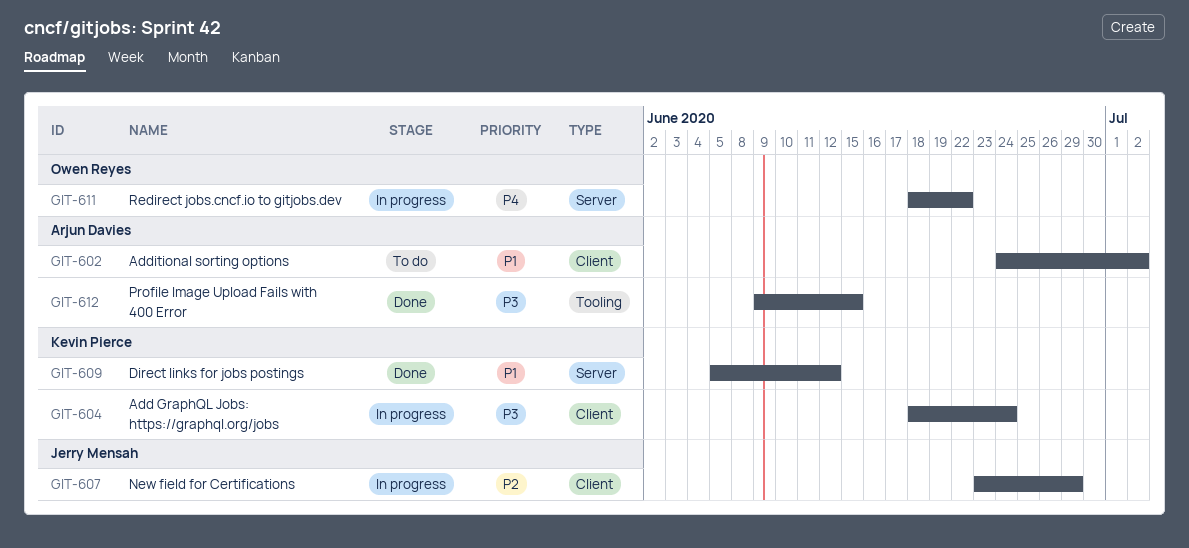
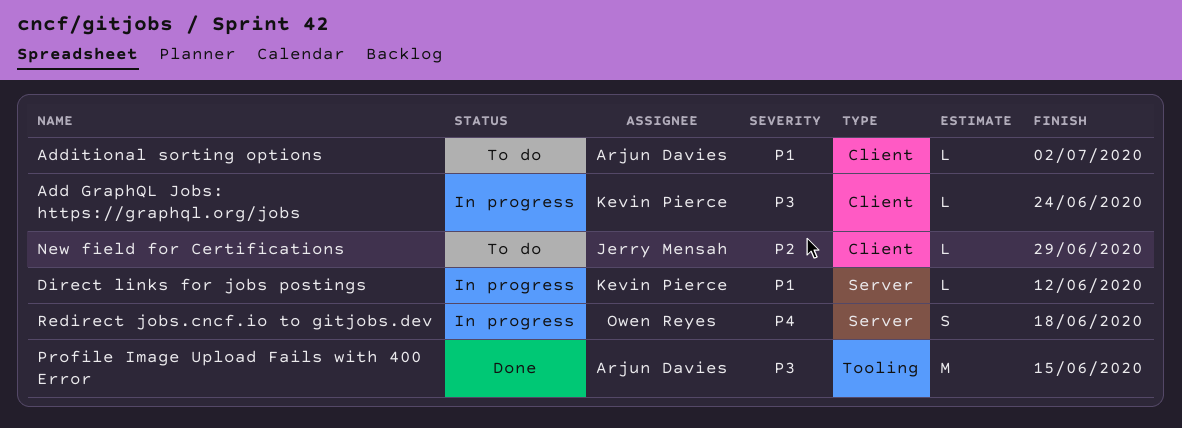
Direct links for jobs postings, status: Done -> In progress
New field for Certifications, status: In progress -> To do
Redirect jobs.cncf.io to gitjobs.dev, due: Jun 22 -> Jun 18

